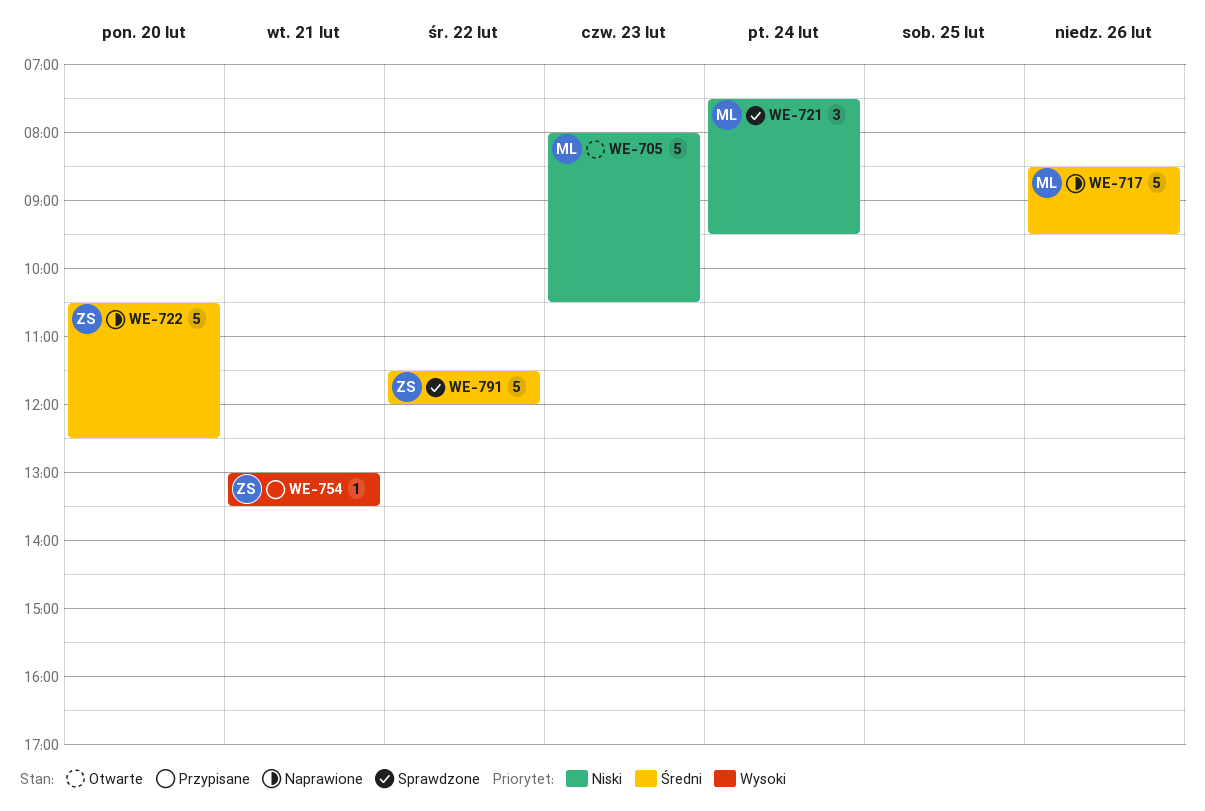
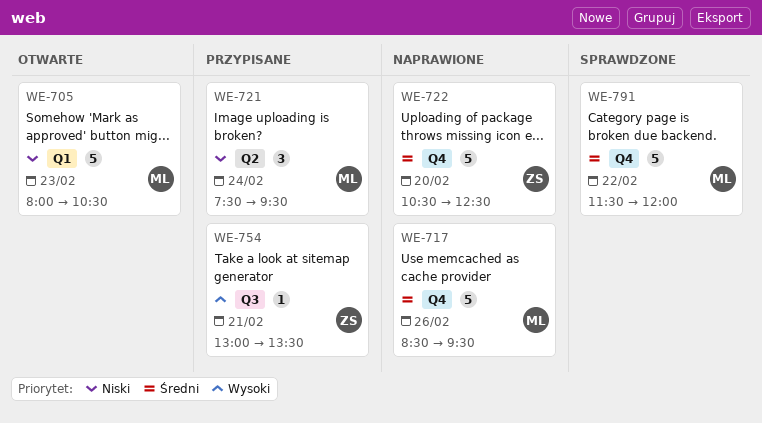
WE-721, status: Sprawdzone -> Przypisane
WE-791, owner: ZS -> ML

